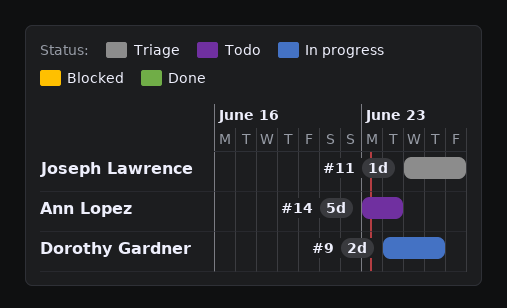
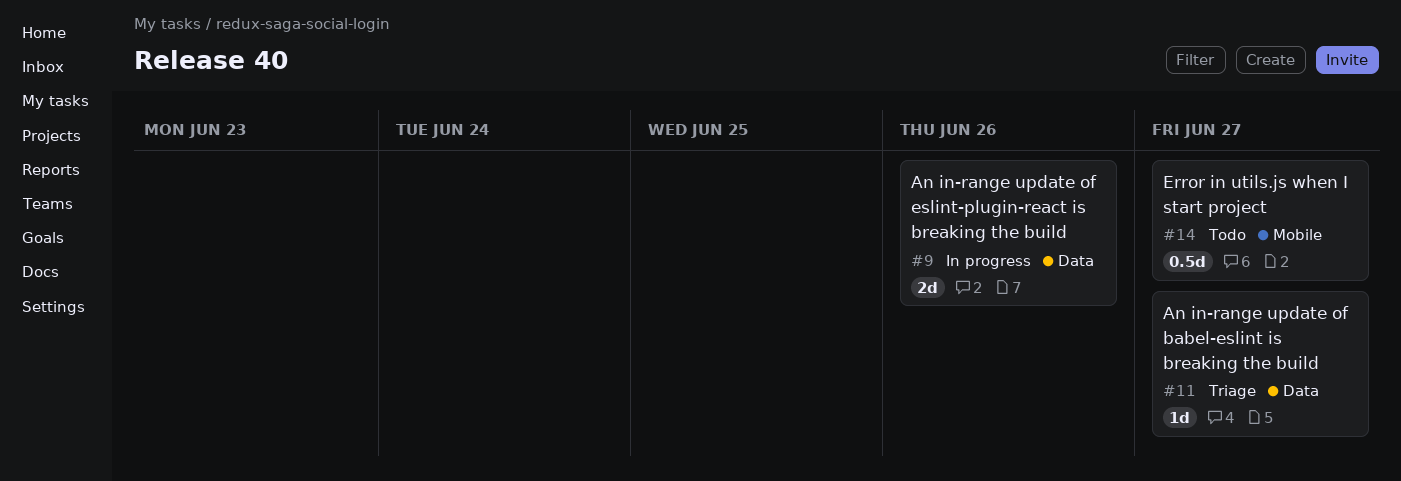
#14, estimate: 5d -> 0.5d
#14, due: Jun 24 -> Jun 27

